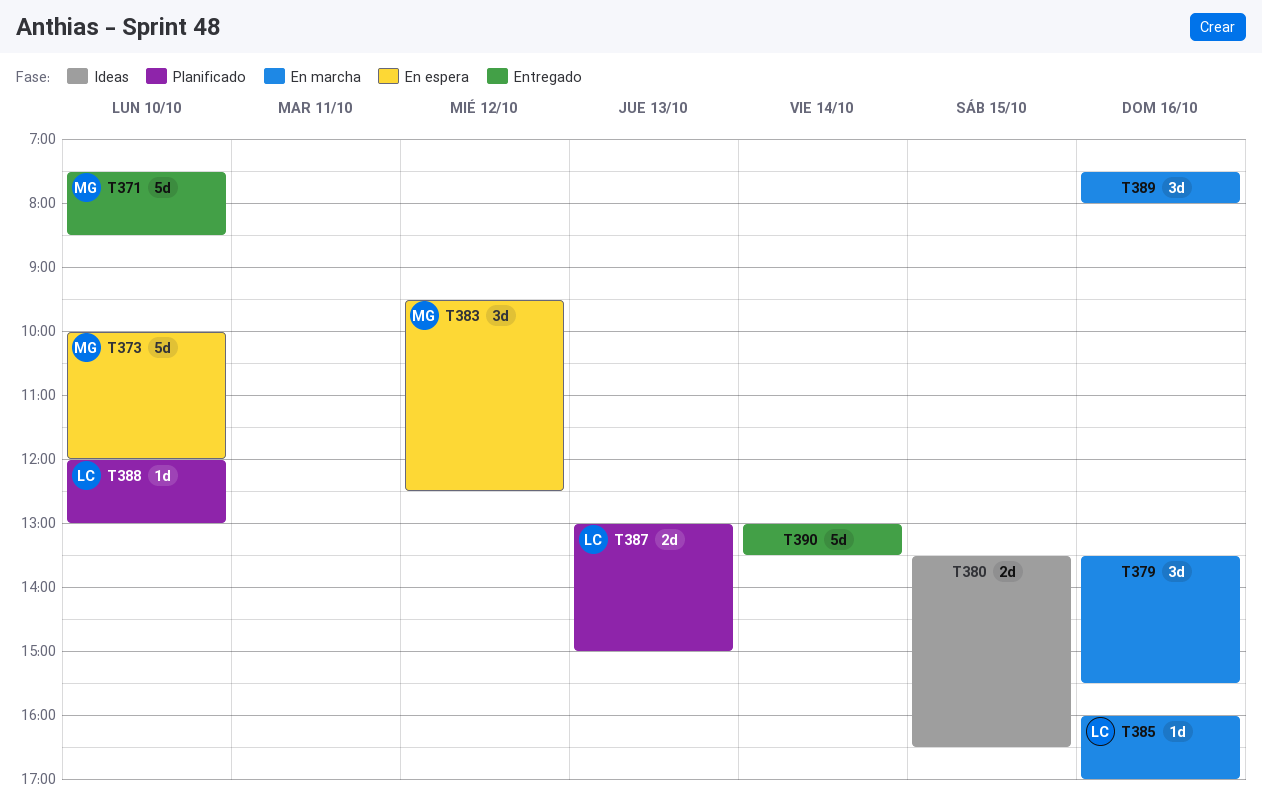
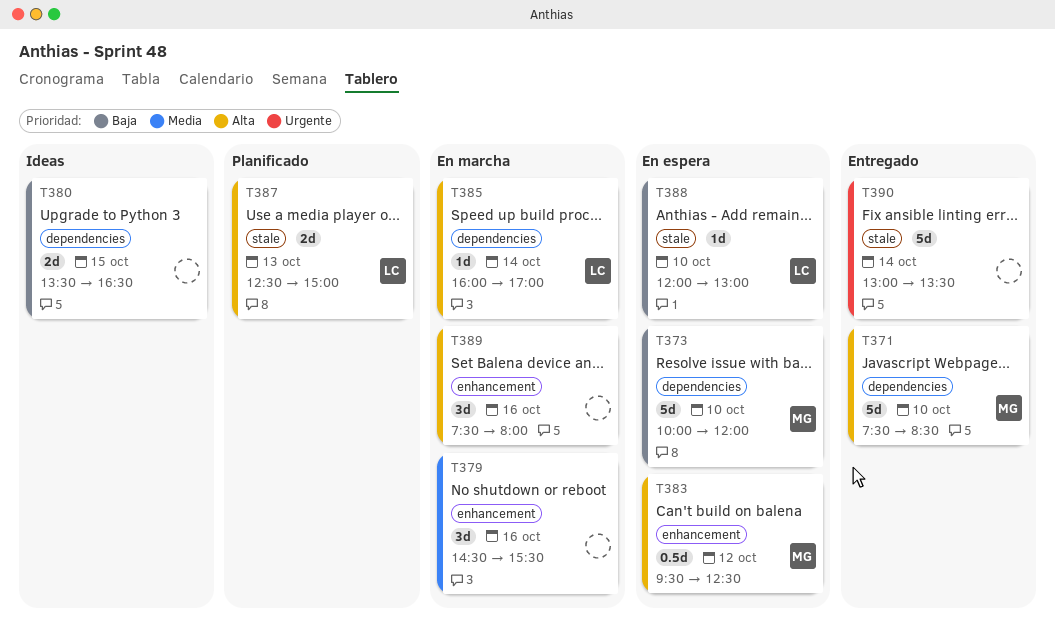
T379, begins: 13:30 -> 14:30
T383, estimate: 3d -> 0.5d
T385, day: Oct 16 -> Oct 14
T387, begins: 13:00 -> 12:30
T388, status: Planificado -> En espera

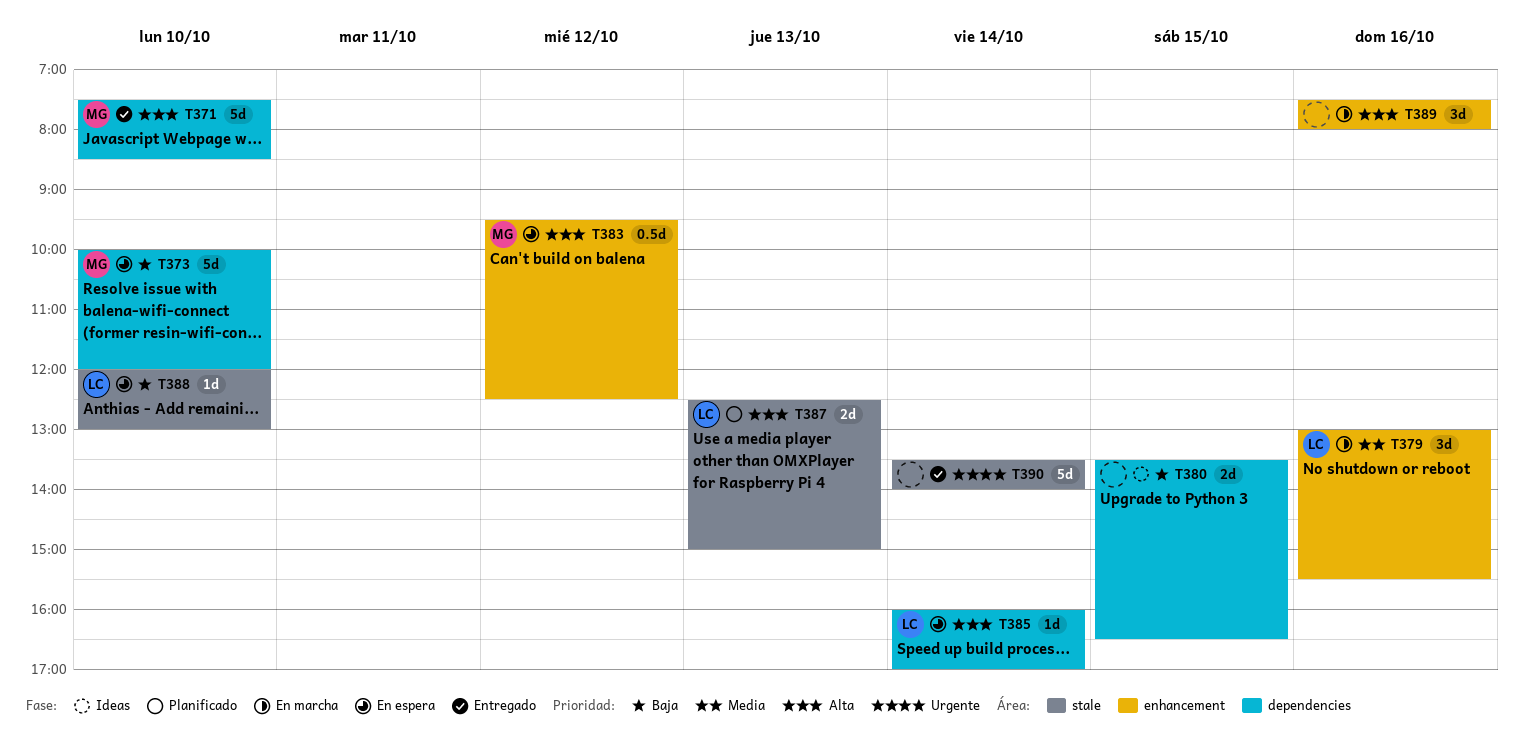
T379, owner: none -> LC
T379, begins: 14:30 -> 13:00
T385, status: En marcha -> En espera
T390, begins: 13:00 -> 13:30
T390, ends: 13:30 -> 14:00

